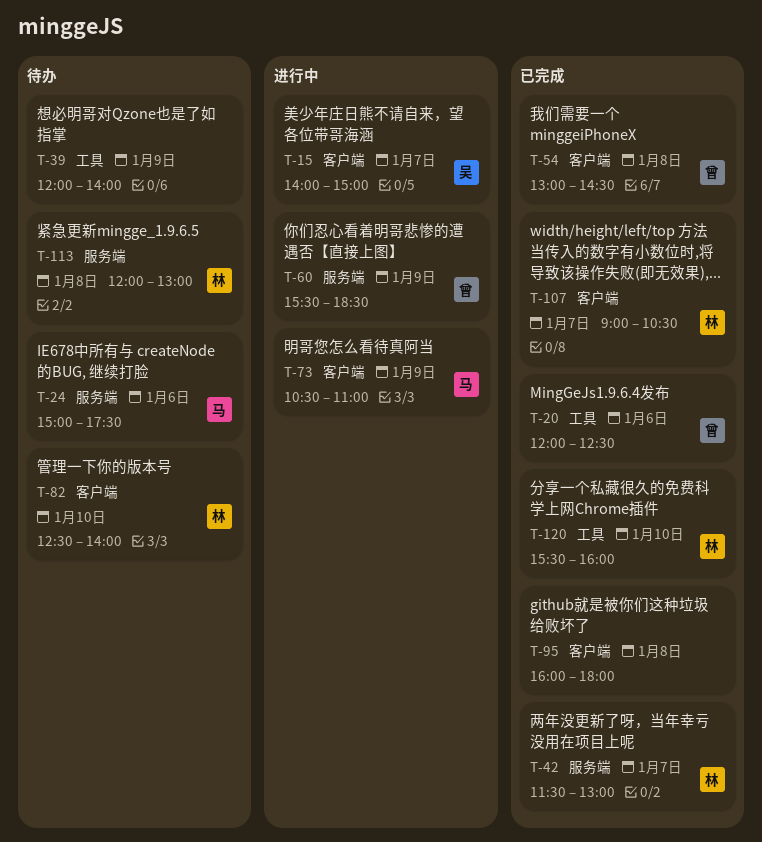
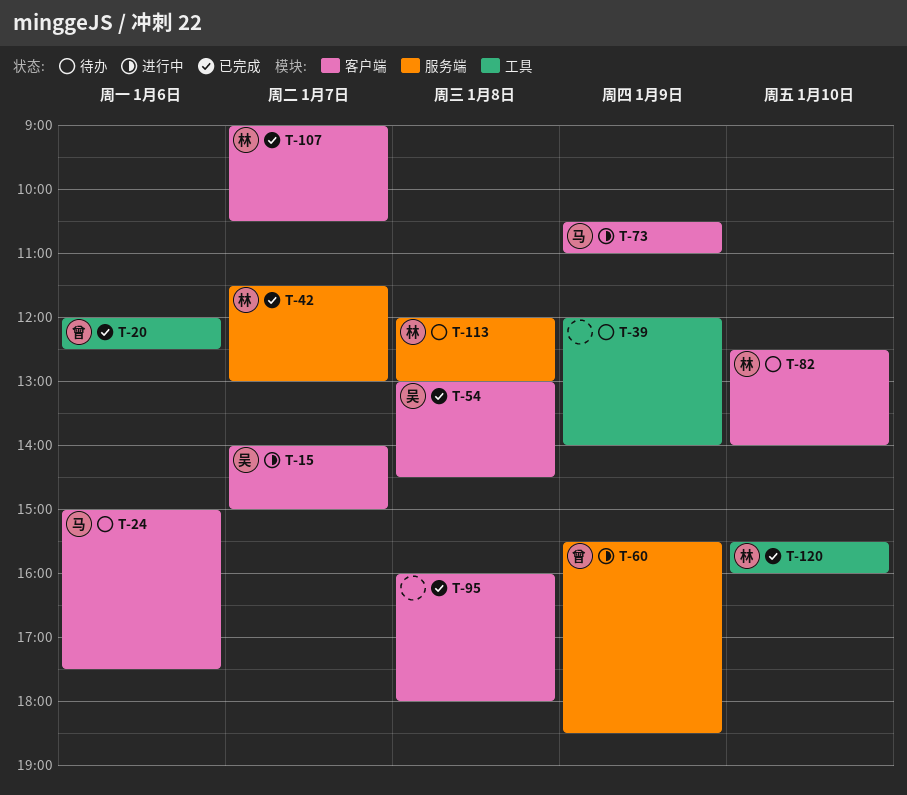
T-24, label: 服务端 -> 客户端
T-54, owner: 曾 -> 吴

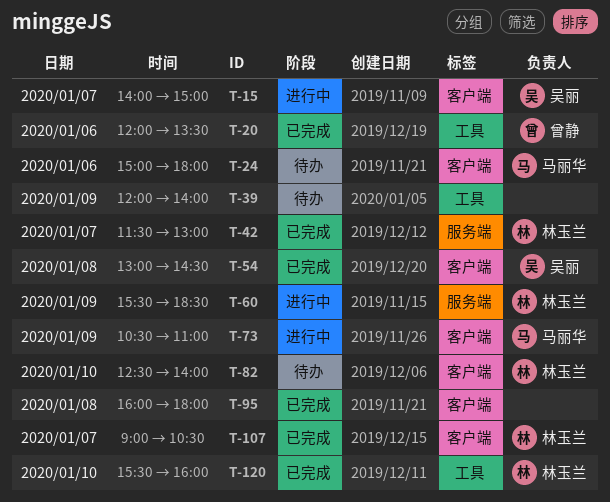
T-20, ends: 12:30 -> 13:30
T-24, ends: 17:30 -> 18:00
T-60, owner: 曾静 -> 林玉兰
T-113: present -> none

